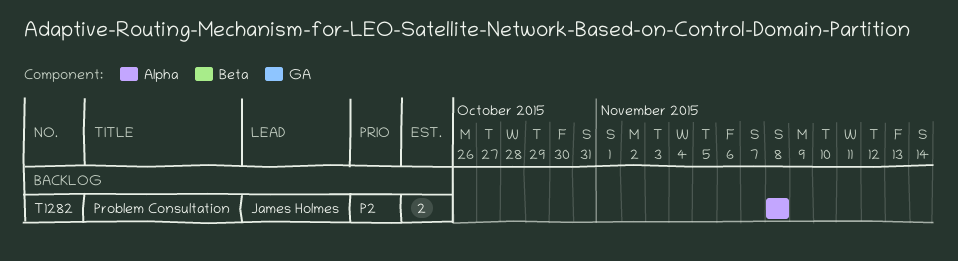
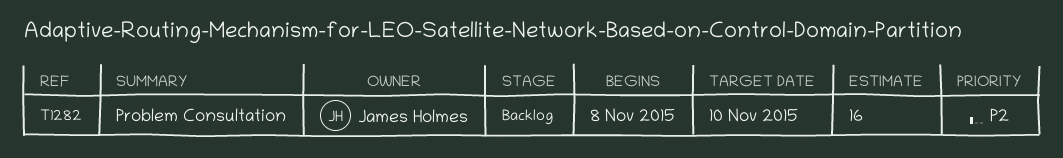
T1282, estimate: 2 -> 16
T1282, due: Nov 8 -> Nov 10

